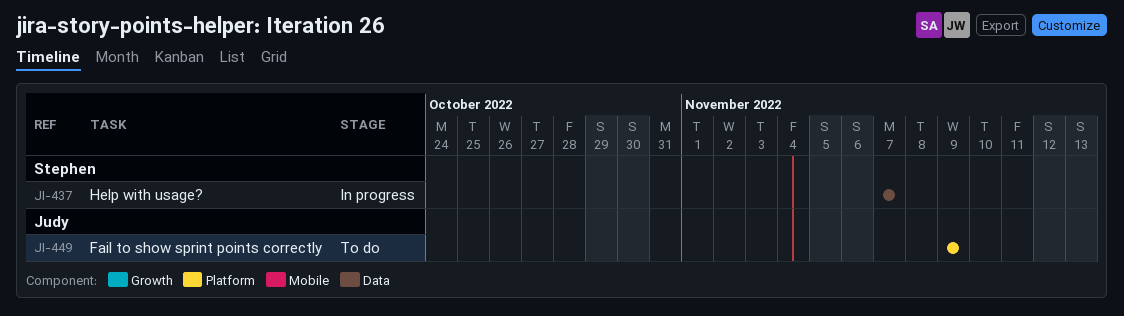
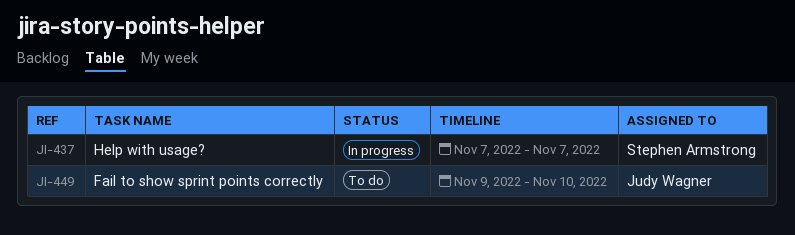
JI-449, due: Nov 9 -> Nov 10

